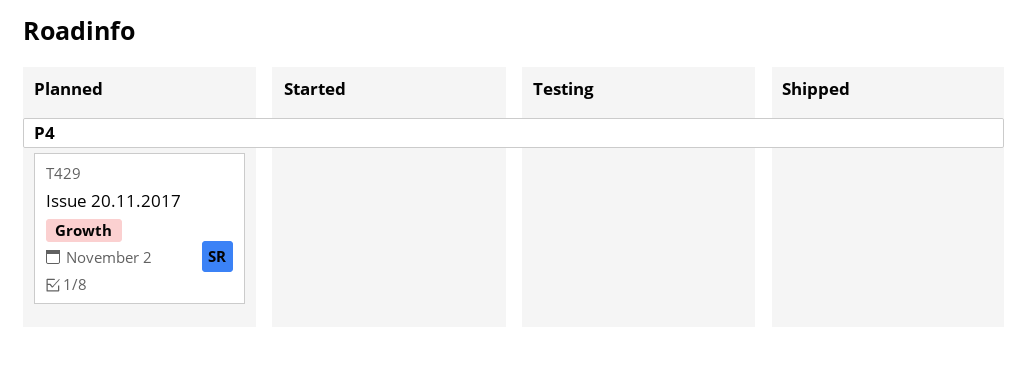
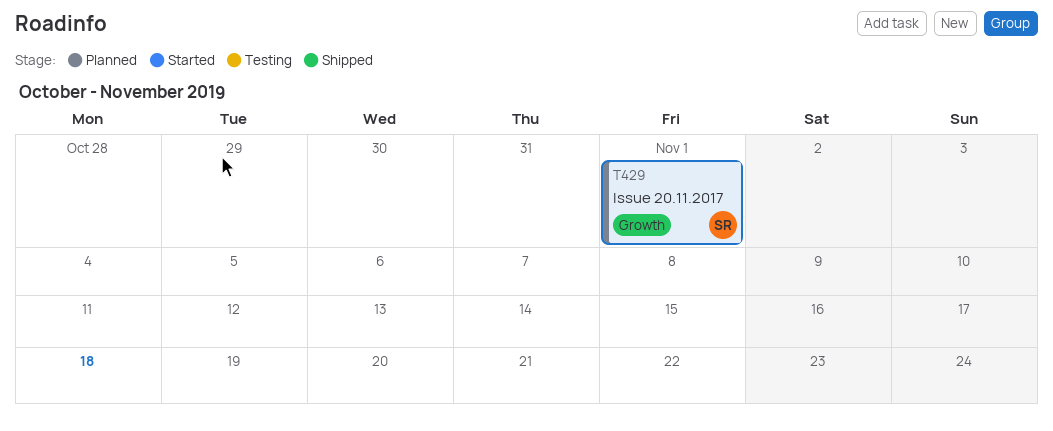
T429, due: Nov 2 -> Nov 1

